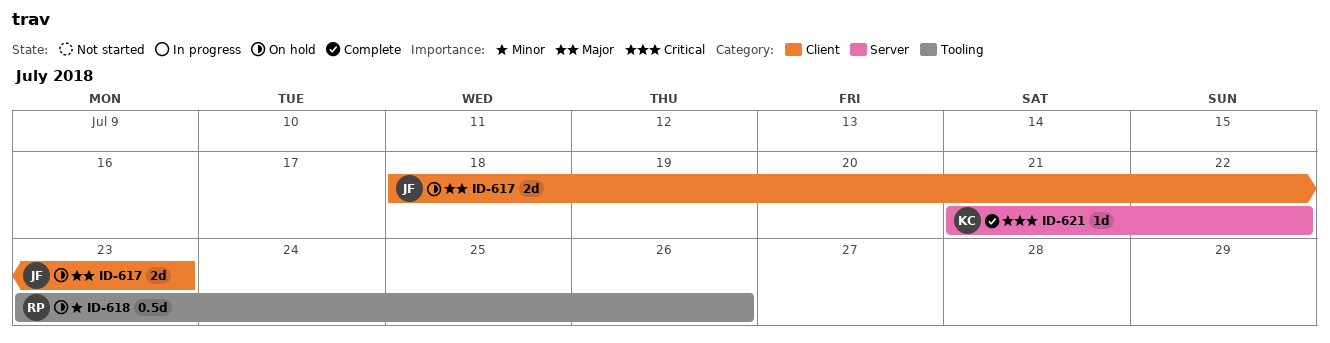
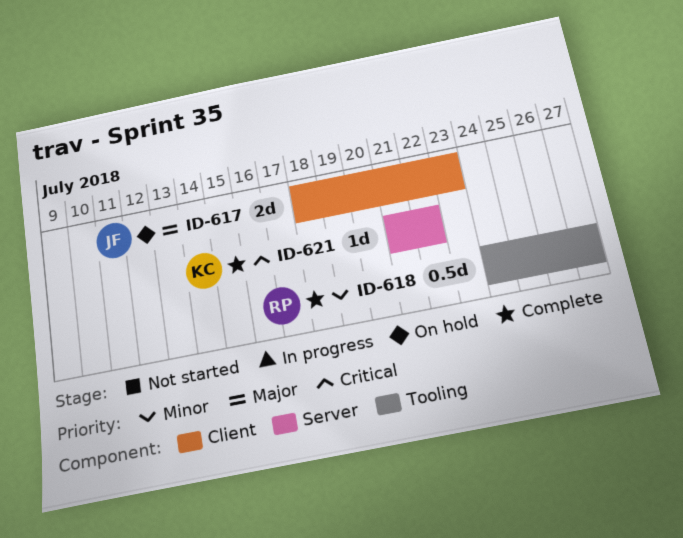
ID-618, status: On hold -> Complete
ID-618, start: Jul 23 -> Jul 24
ID-618, due: Jul 26 -> Jul 27

